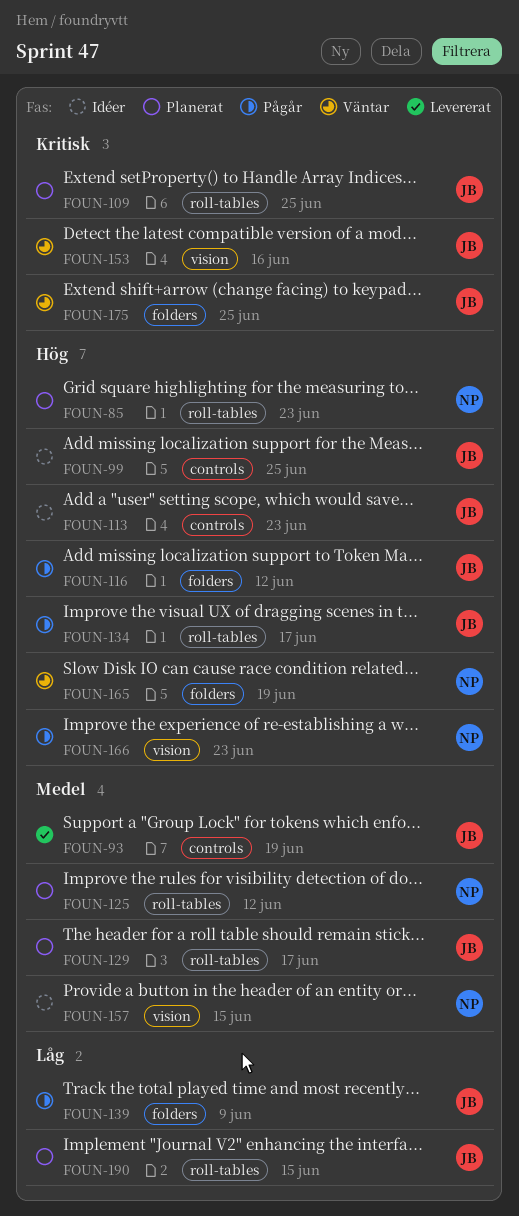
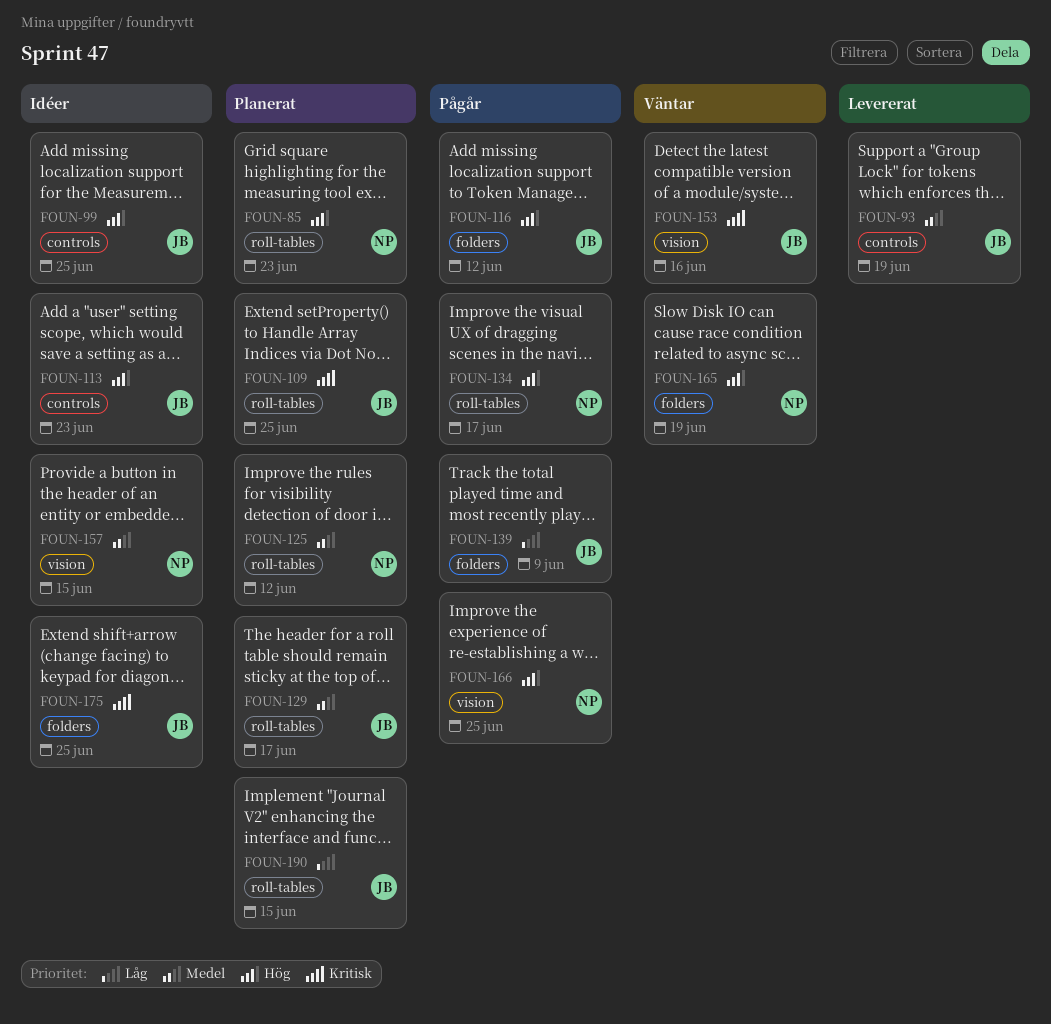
FOUN-134, owner: JB -> NP
FOUN-166, due: Jun 23 -> Jun 25
FOUN-175, status: Väntar -> Idéer

